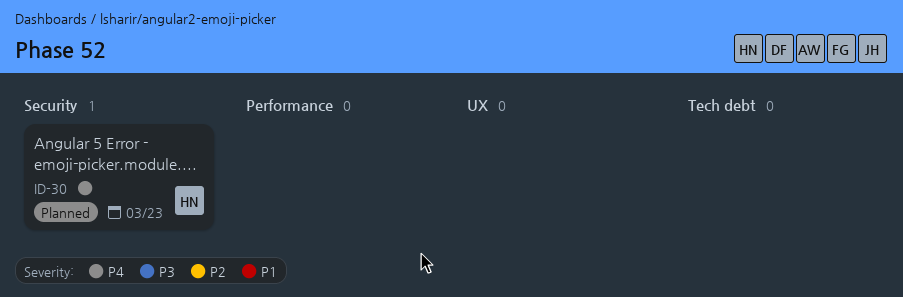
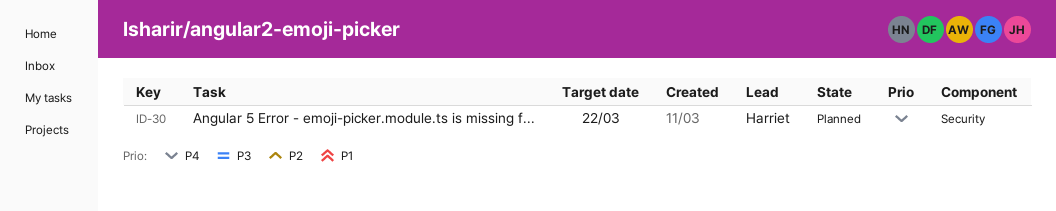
ID-30, due: Mar 23 -> Mar 22

